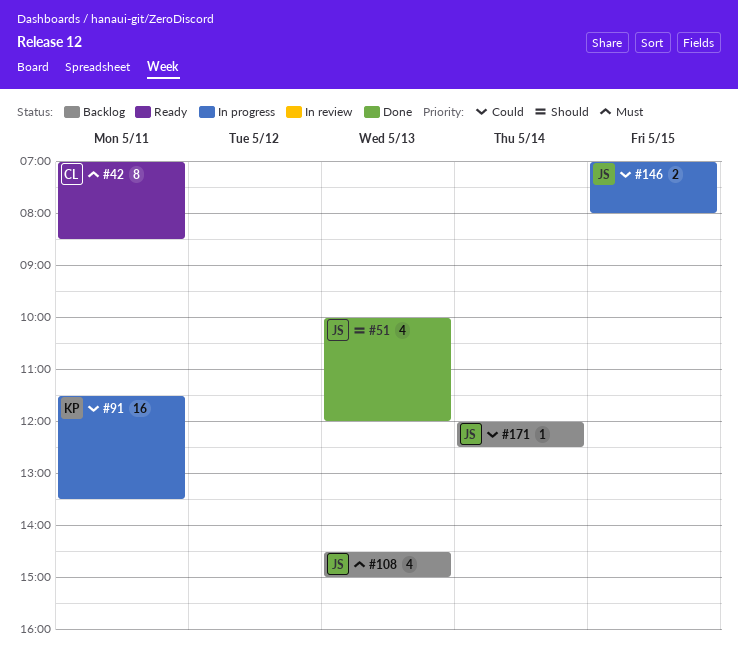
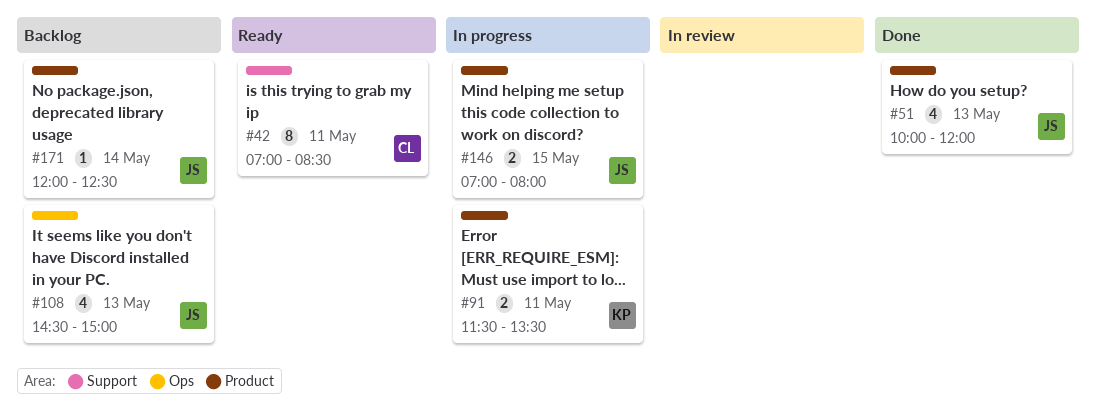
#91, estimate: 16 -> 2

